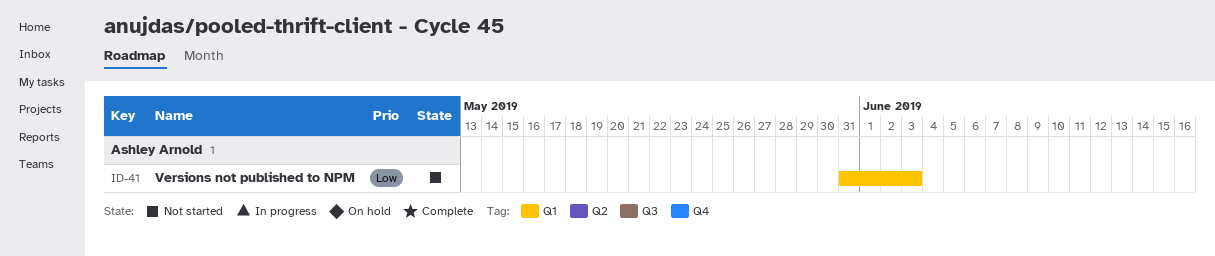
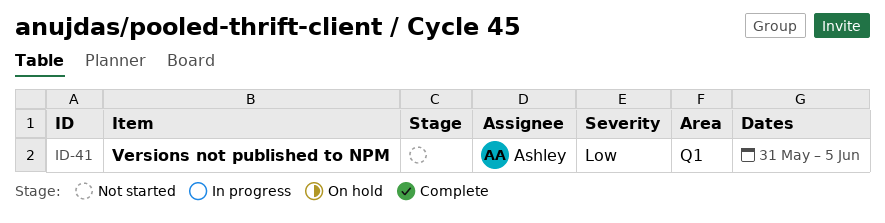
ID-41, due: Jun 3 -> Jun 5

